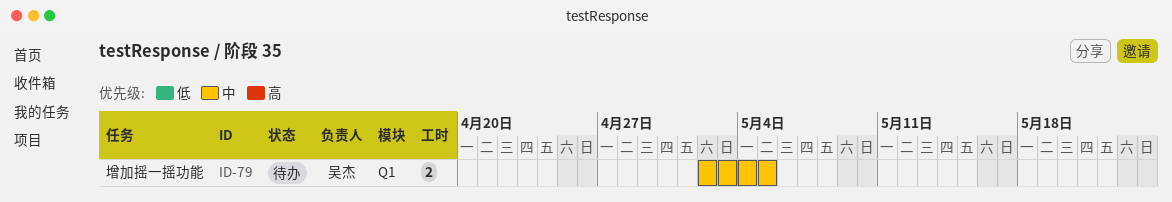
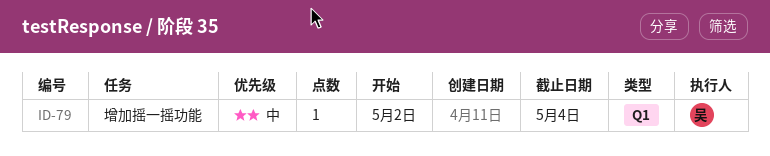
ID-79, estimate: 2 -> 1
ID-79, due: May 5 -> May 4

